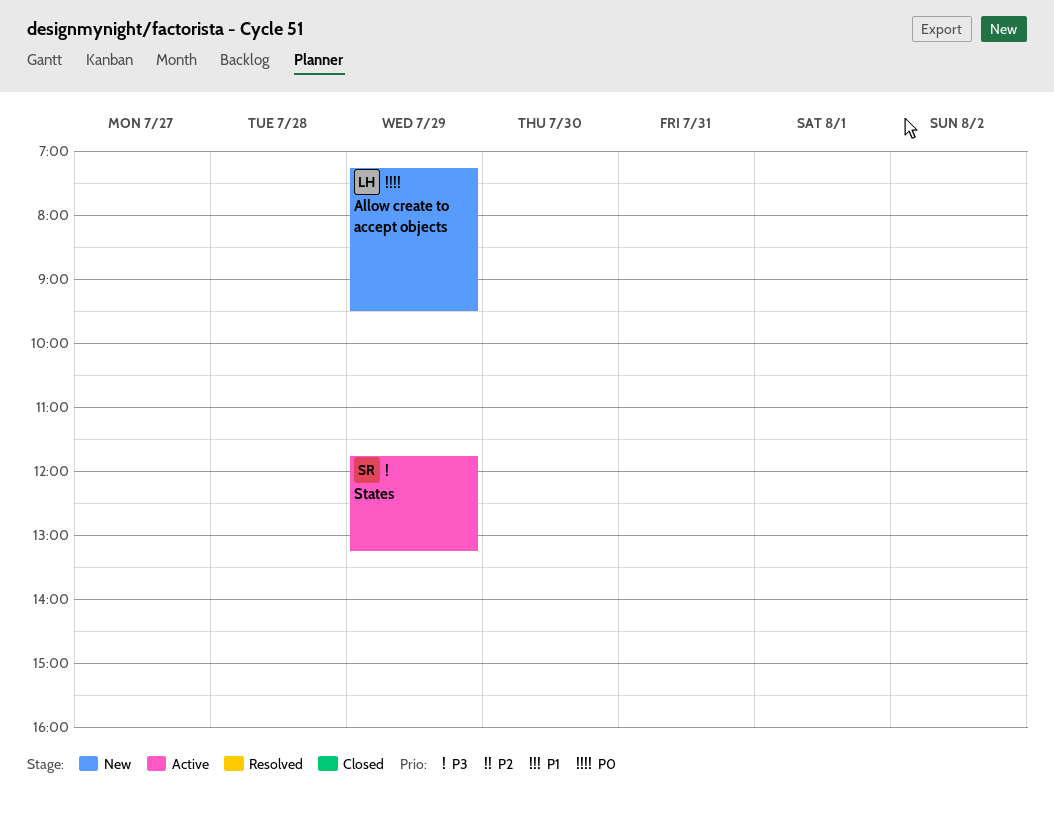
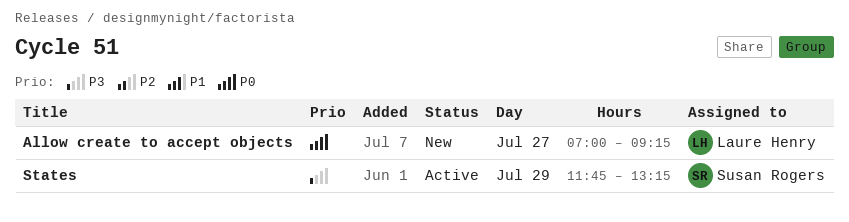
Allow create to accept objects, day: Jul 29 -> Jul 27
Allow create to accept objects, begins: 07:15 -> 07:00
Allow create to accept objects, ends: 09:30 -> 09:15

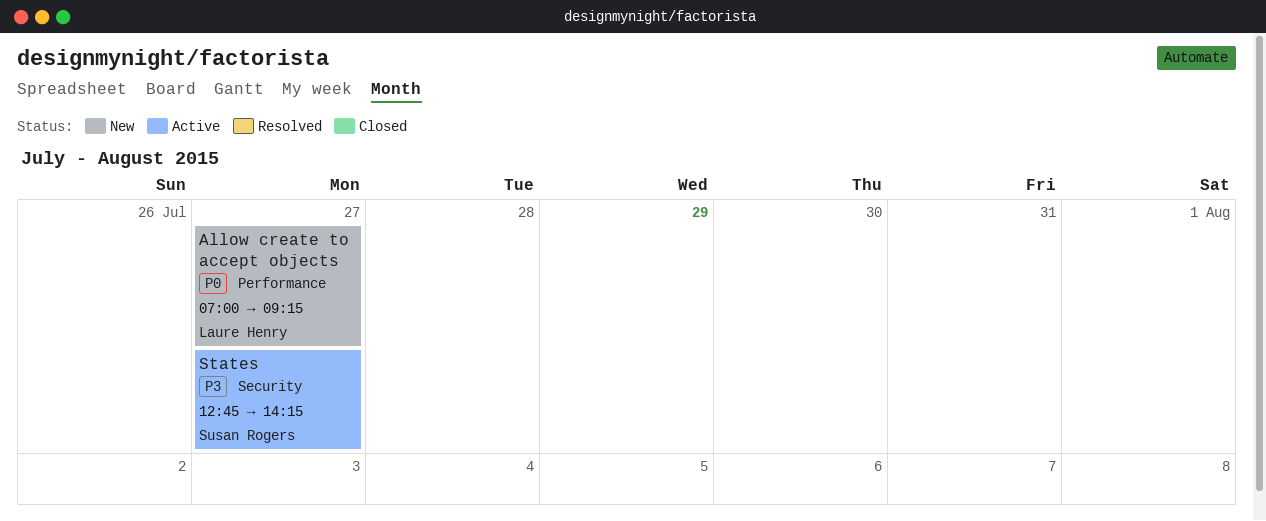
States, day: Jul 29 -> Jul 27
States, begins: 11:45 -> 12:45
States, ends: 13:15 -> 14:15

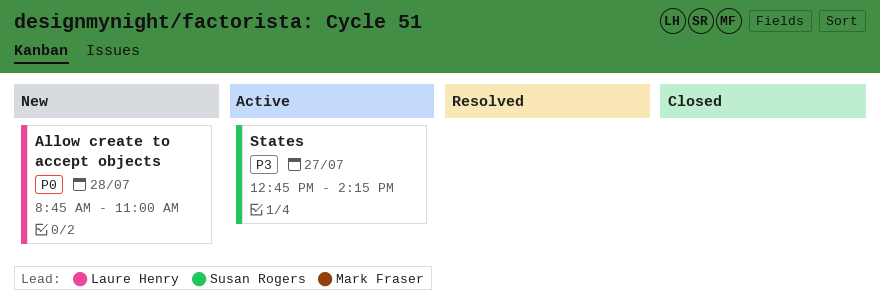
Allow create to accept objects, day: Jul 27 -> Jul 28
Allow create to accept objects, begins: 07:00 -> 08:45
Allow create to accept objects, ends: 09:15 -> 11:00

